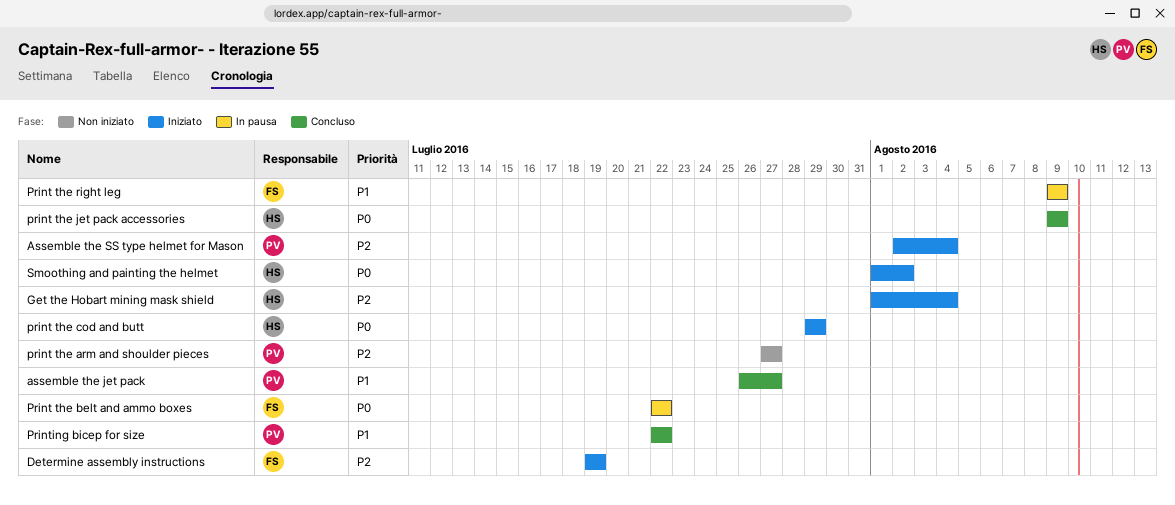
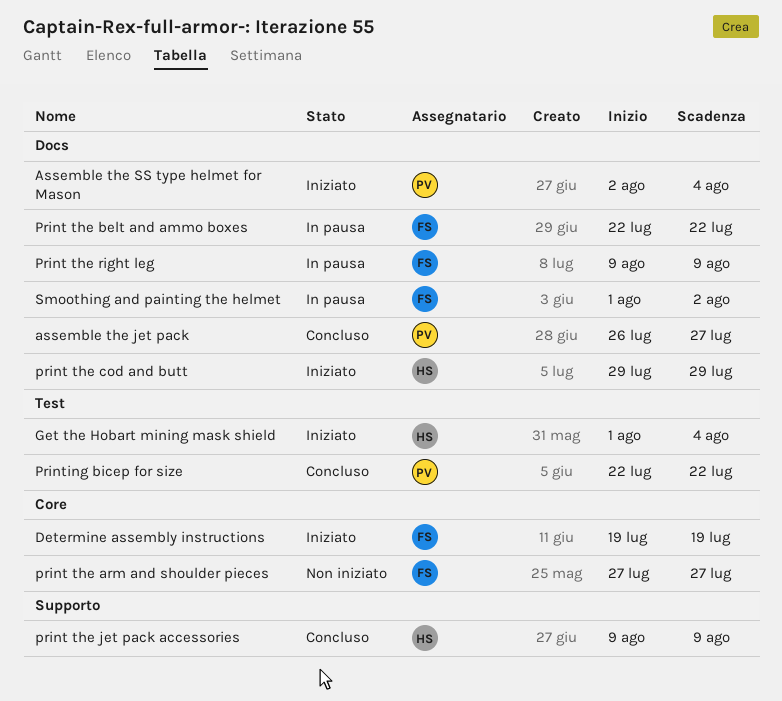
print the arm and shoulder pieces, owner: PV -> FS
Smoothing and painting the helmet, status: Iniziato -> In pausa
Smoothing and painting the helmet, owner: HS -> FS

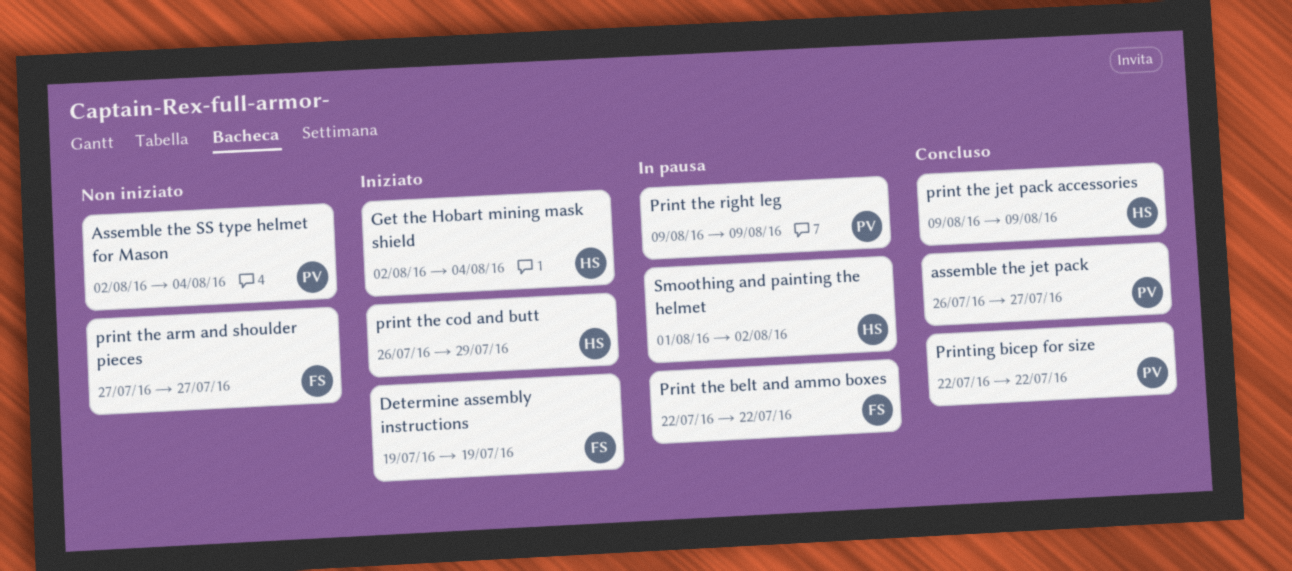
Assemble the SS type helmet for Mason, status: Iniziato -> Non iniziato
Get the Hobart mining mask shield, start: Aug 1 -> Aug 2
print the cod and butt, start: Jul 29 -> Jul 26
Print the right leg, owner: FS -> PV
Smoothing and painting the helmet, owner: FS -> HS

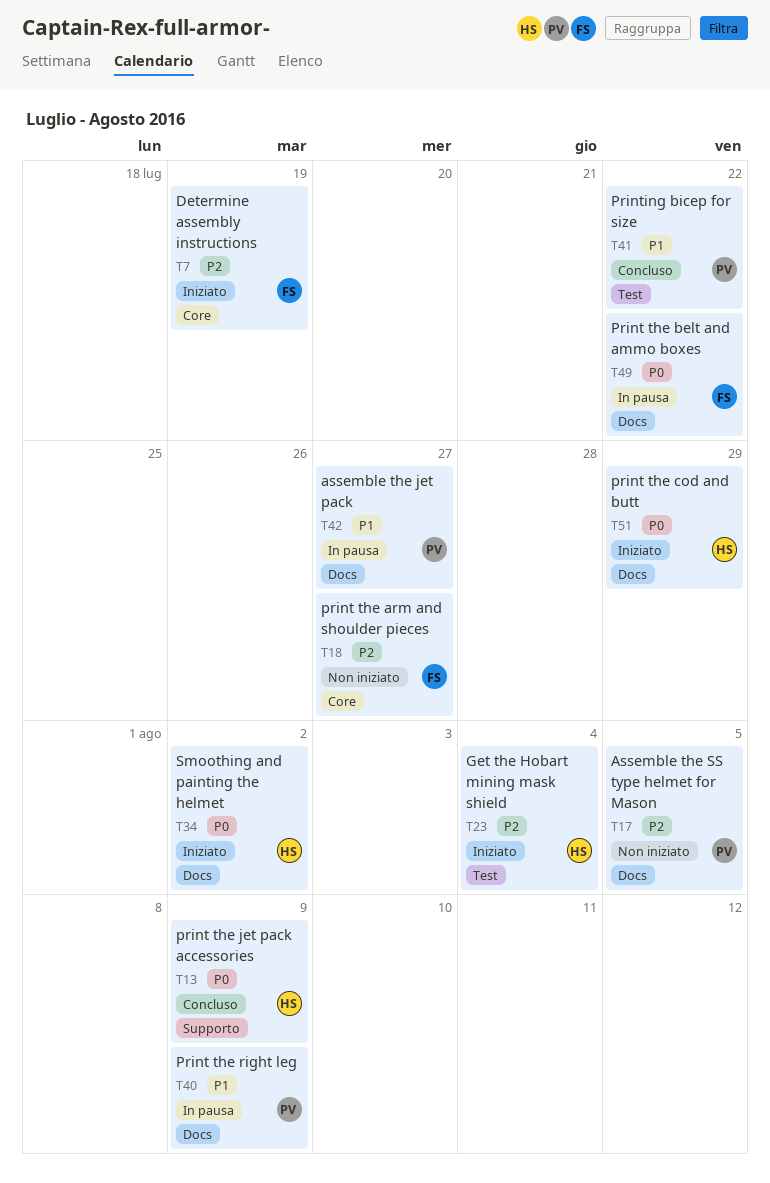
assemble the jet pack, status: Concluso -> In pausa
Assemble the SS type helmet for Mason, due: Aug 4 -> Aug 5
Smoothing and painting the helmet, status: In pausa -> Iniziato

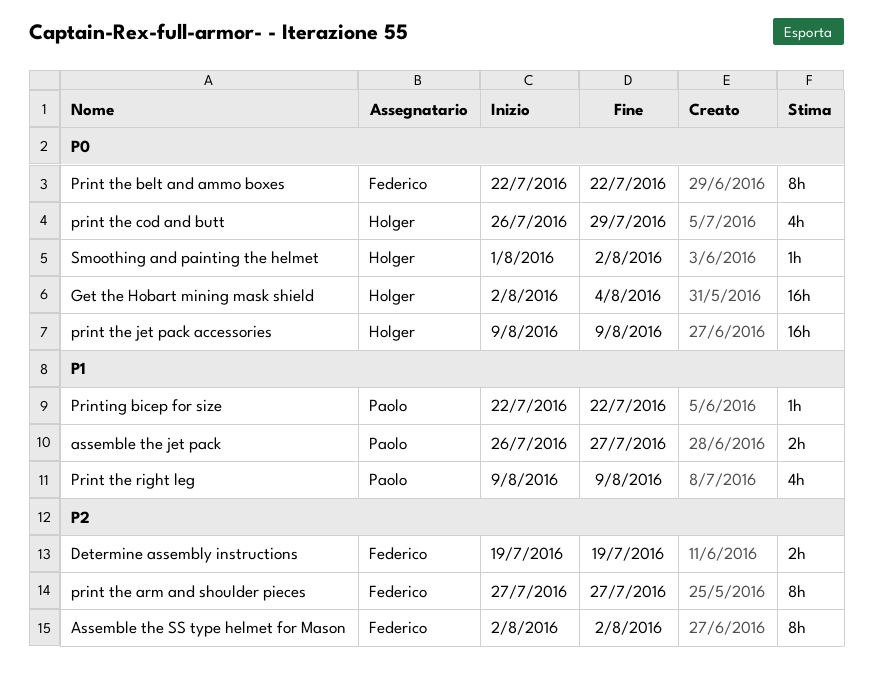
Assemble the SS type helmet for Mason, owner: Paolo -> Federico
Assemble the SS type helmet for Mason, due: Aug 5 -> Aug 2
Get the Hobart mining mask shield, priority: P2 -> P0

